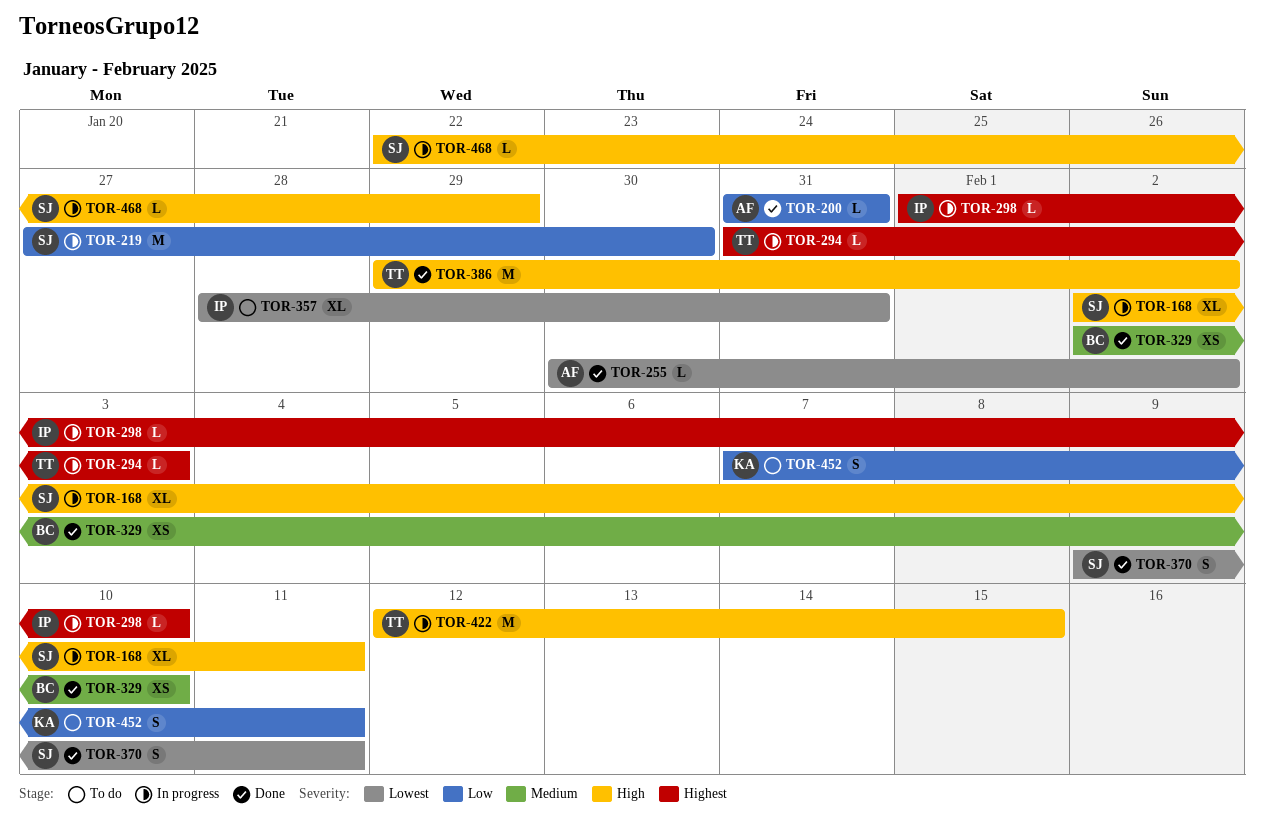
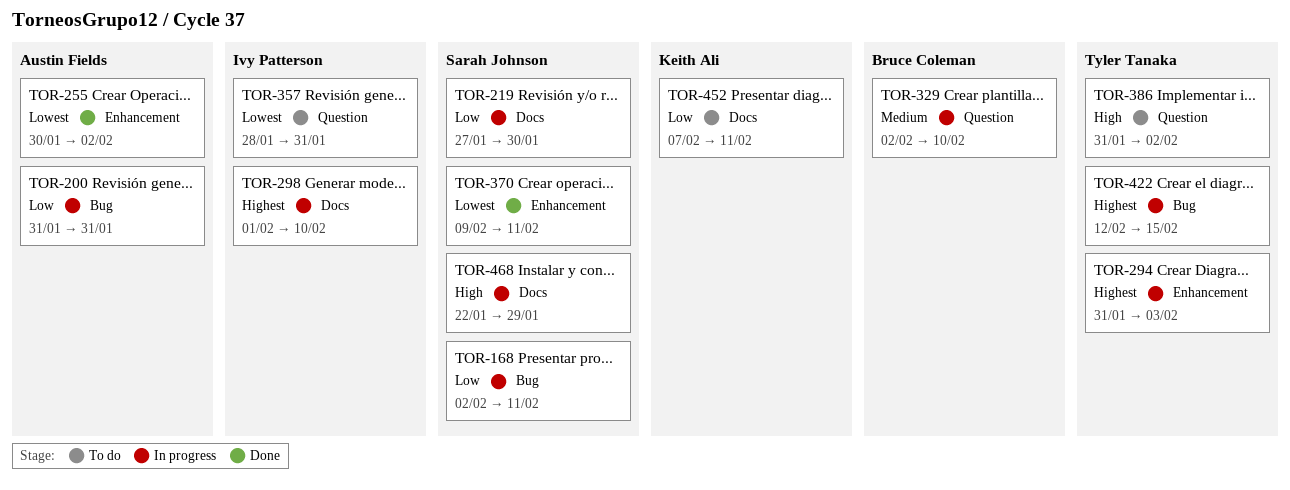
TOR-168, priority: High -> Low
TOR-200, status: Done -> In progress
TOR-329, status: Done -> In progress
TOR-386, status: Done -> To do
TOR-386, start: Jan 29 -> Jan 31
TOR-422, priority: High -> Highest

